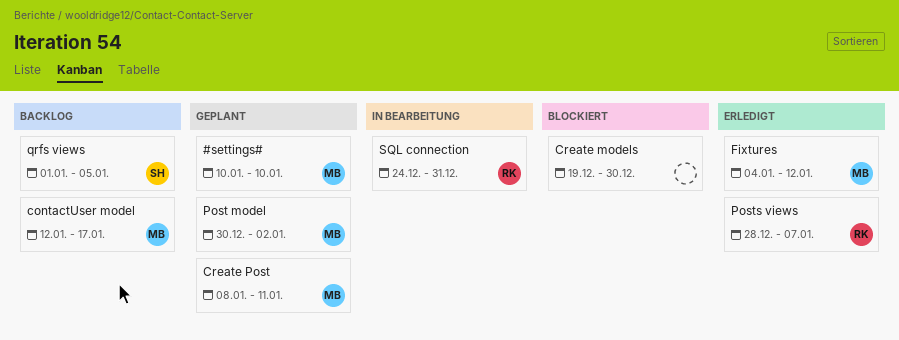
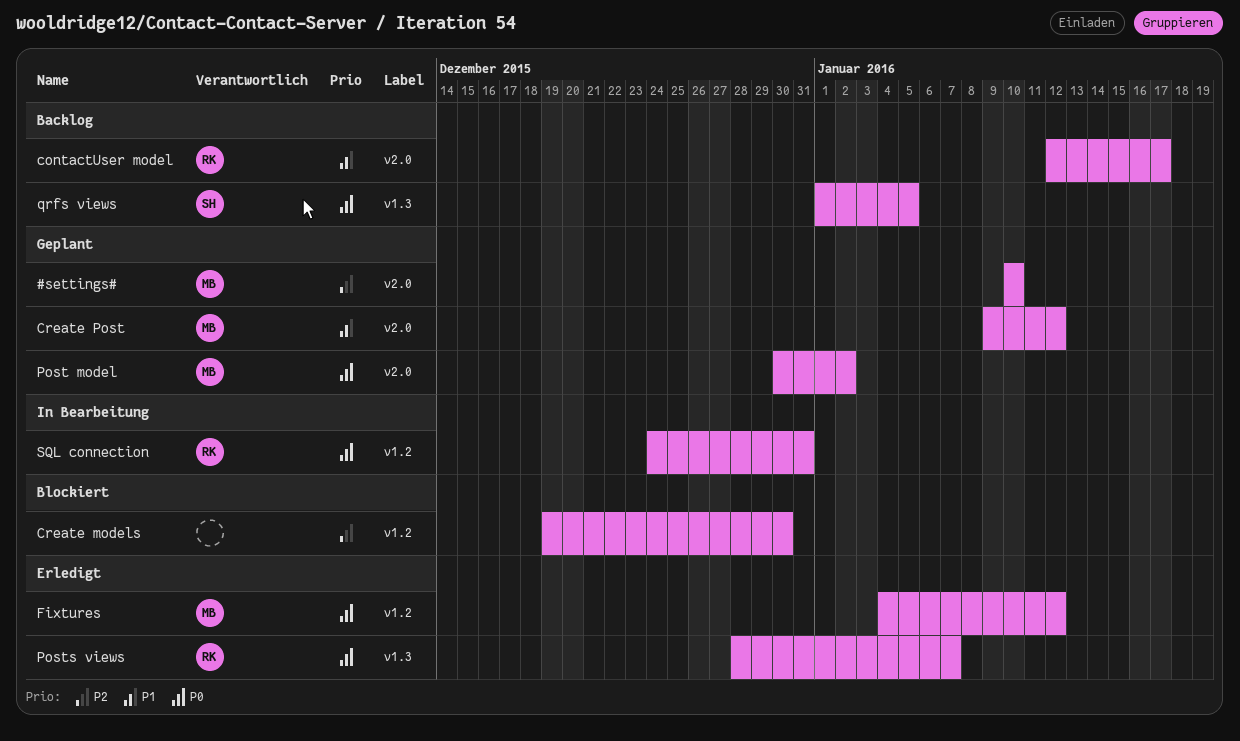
contactUser model, owner: MB -> RK
Create Post, start: Jan 8 -> Jan 9
Create Post, due: Jan 11 -> Jan 12

